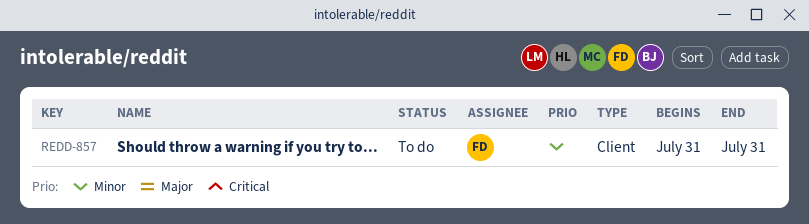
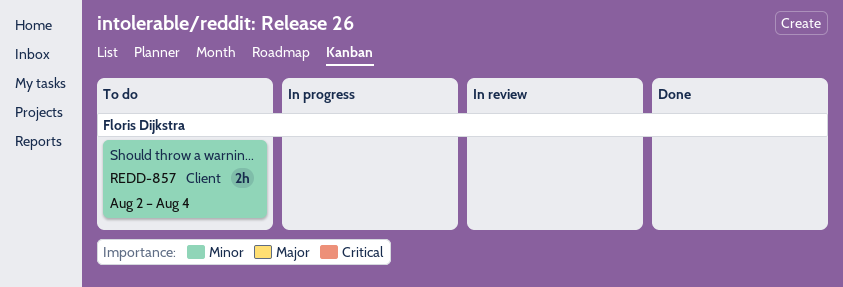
REDD-857, start: Jul 31 -> Aug 2
REDD-857, due: Jul 31 -> Aug 4

